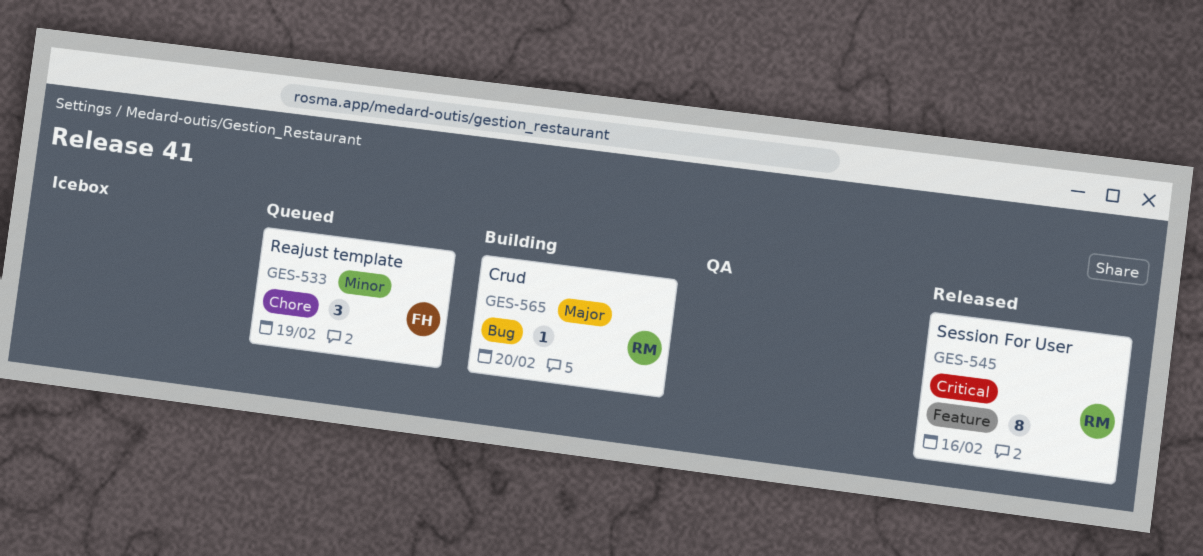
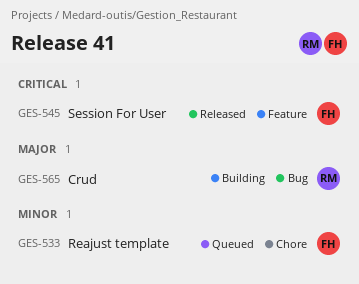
GES-545, owner: RM -> FH

